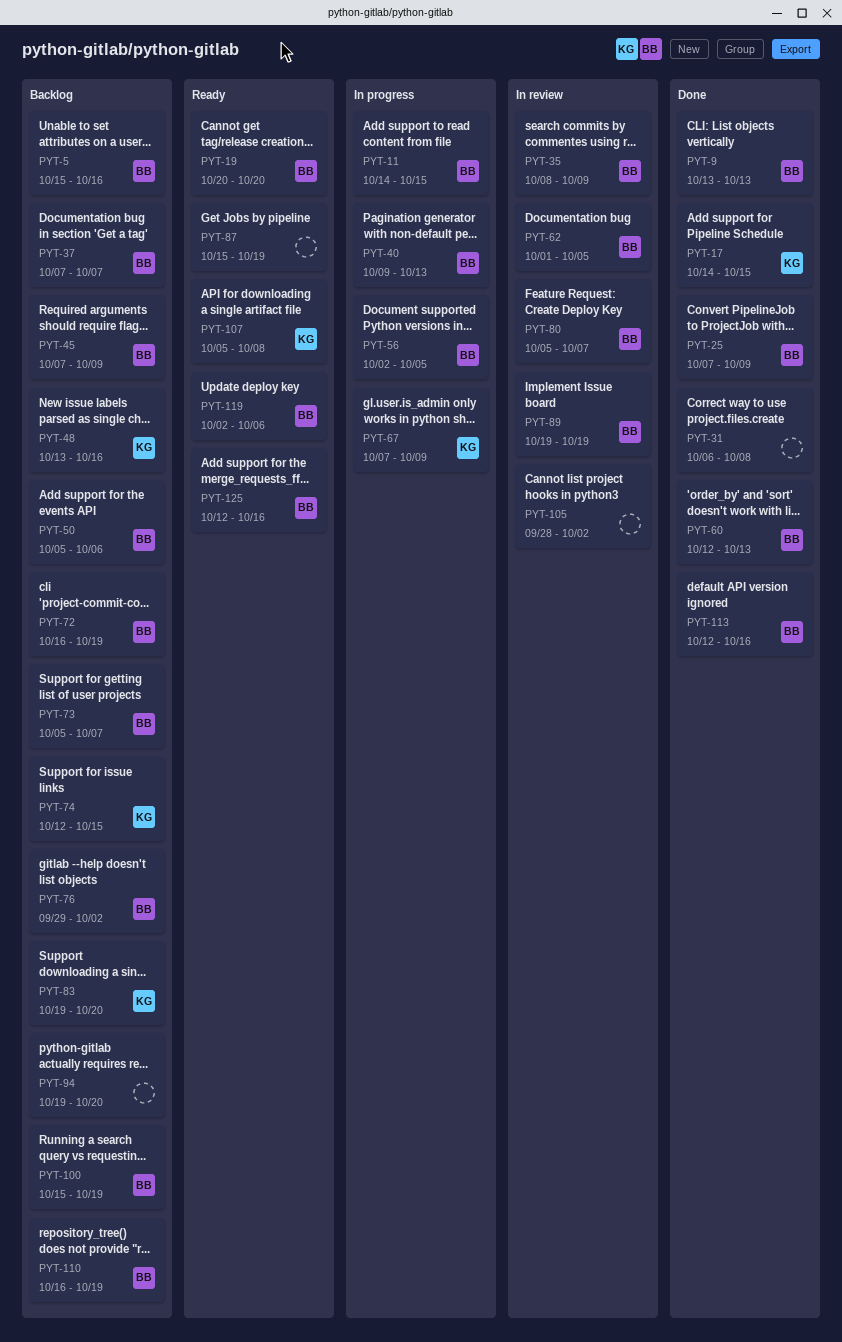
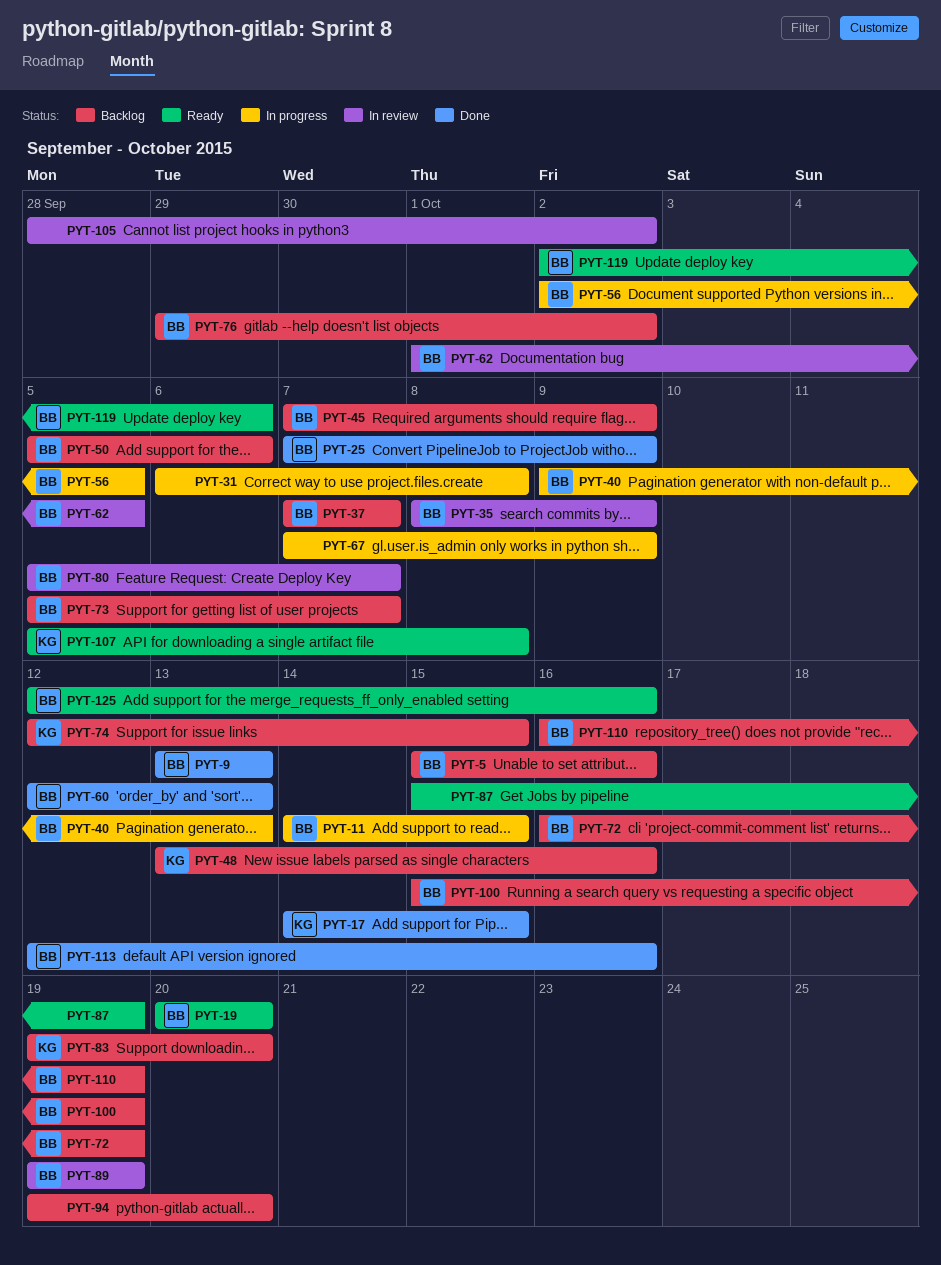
PYT-31, status: Done -> In progress
PYT-67, owner: KG -> none

